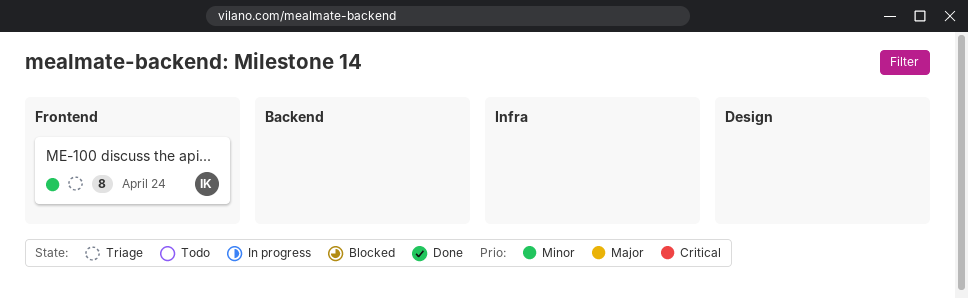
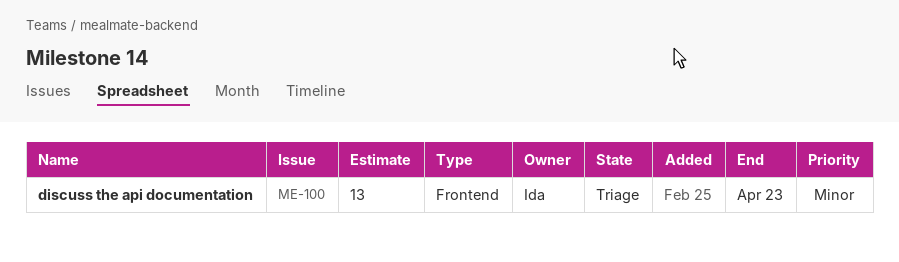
ME-100, estimate: 8 -> 13
ME-100, due: Apr 24 -> Apr 23

